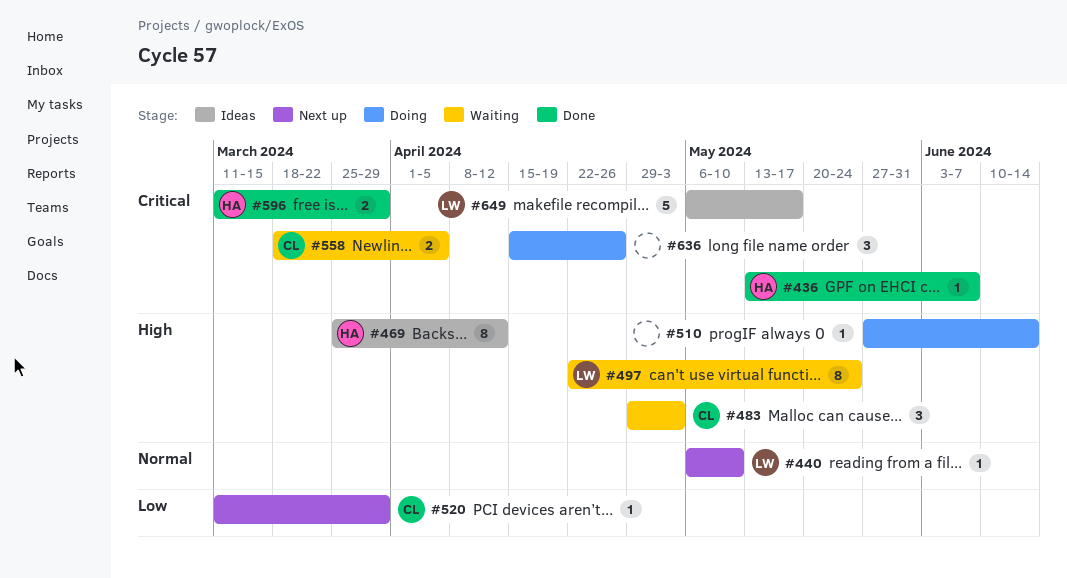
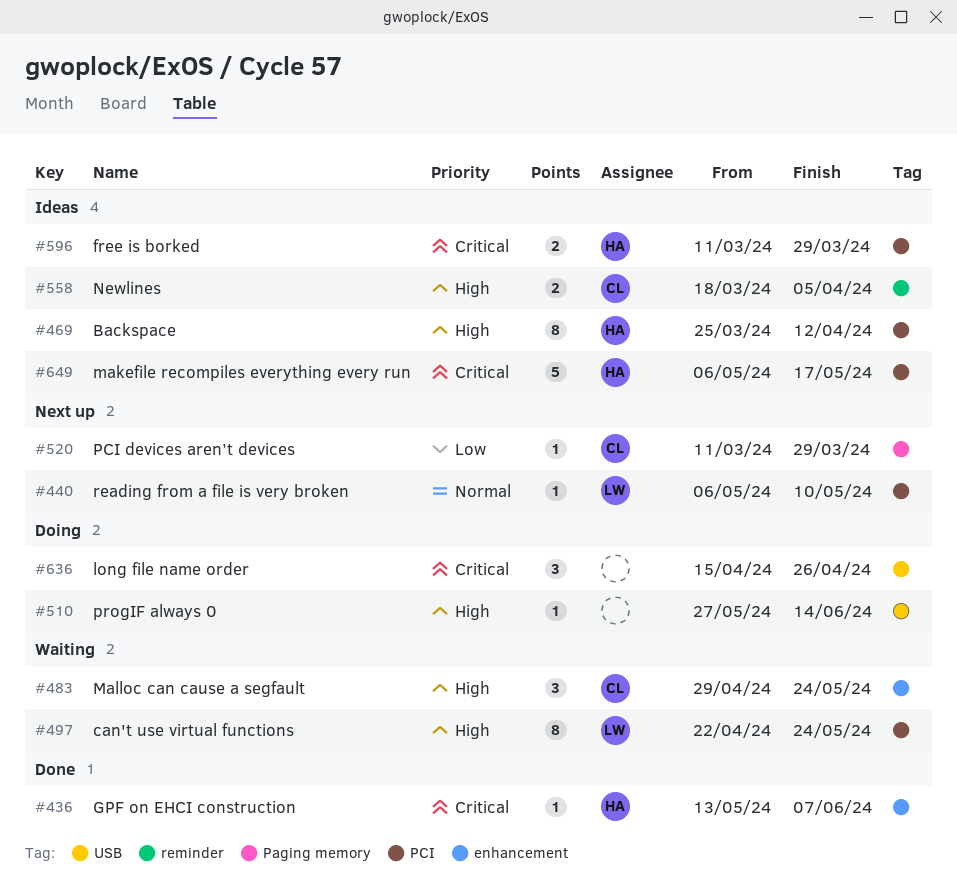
#483, due: May 3 -> May 24
#558, status: Waiting -> Ideas
#558, priority: Critical -> High
#596, status: Done -> Ideas
#649, owner: LW -> HA

